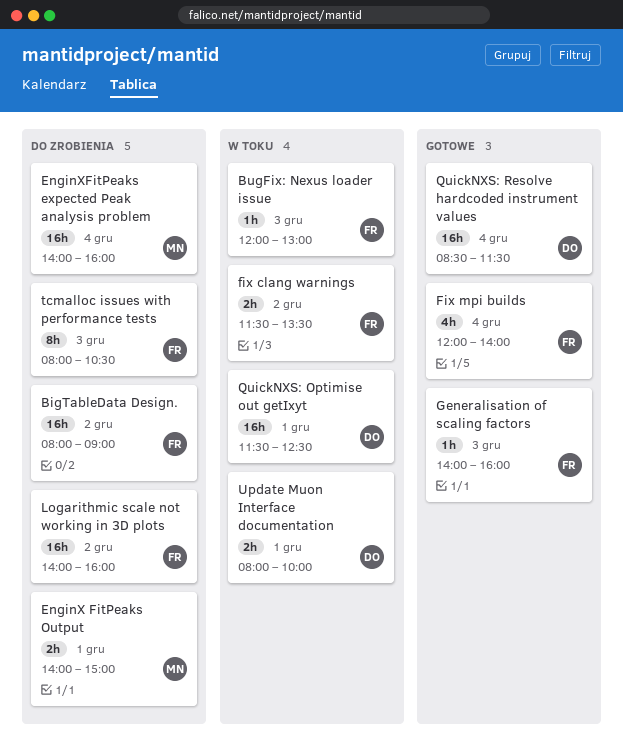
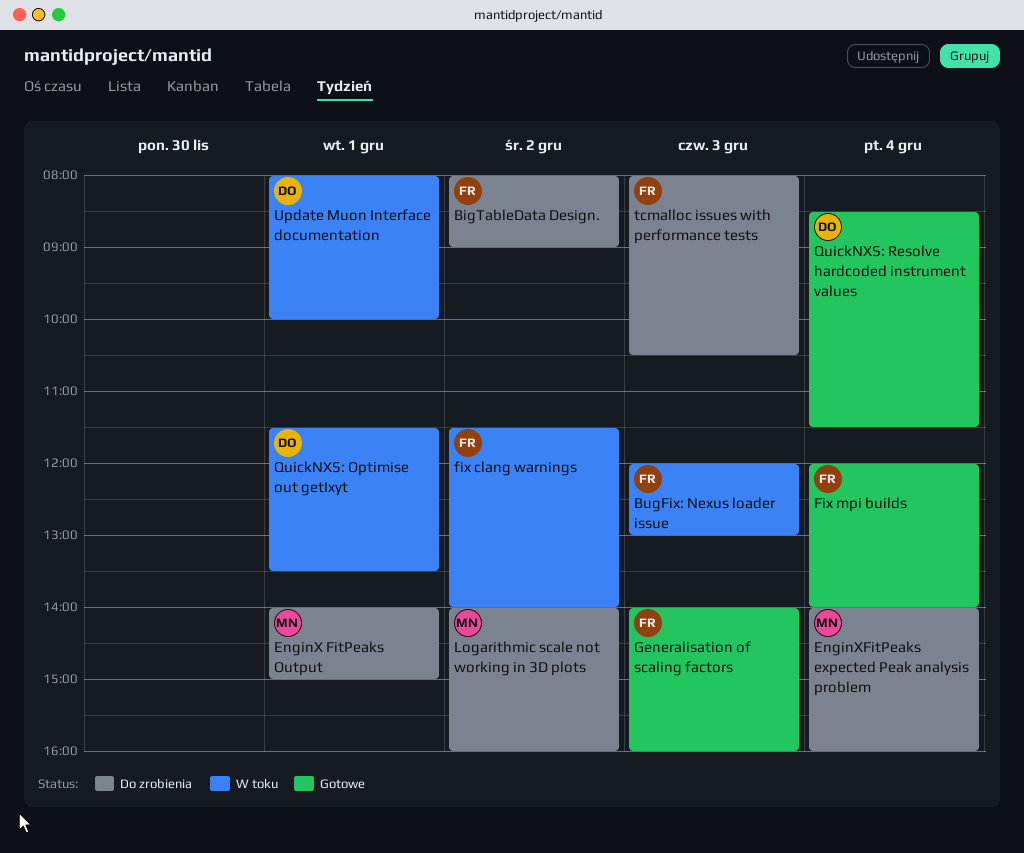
fix clang warnings, ends: 13:30 -> 14:00
Logarithmic scale not working in 3D plots, owner: FR -> MN
QuickNXS: Optimise out getIxyt, ends: 12:30 -> 13:30

